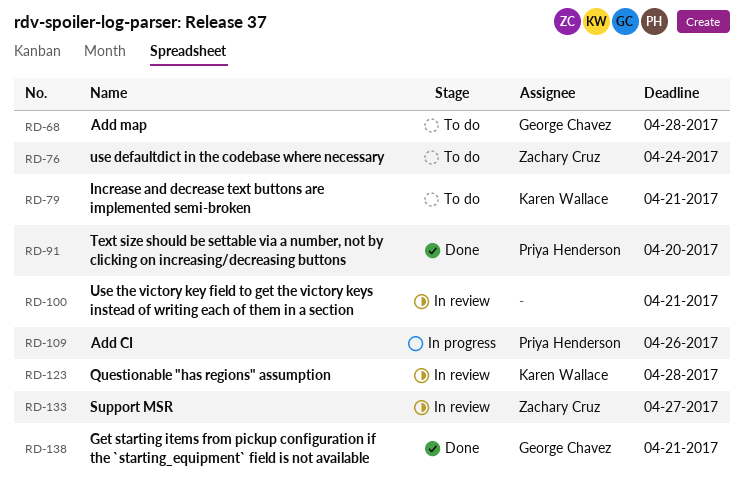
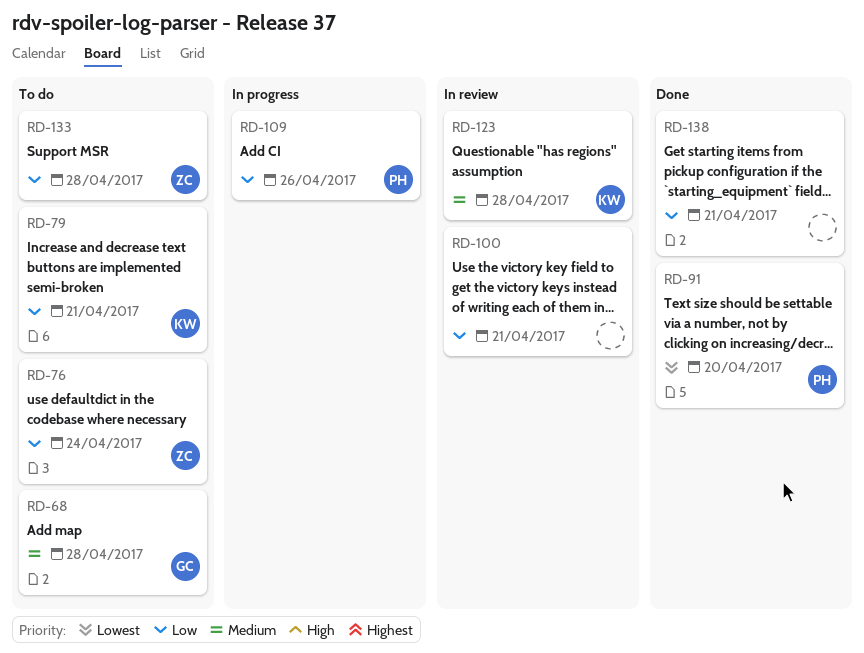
RD-133, status: In review -> To do
RD-133, due: Apr 27 -> Apr 28
RD-138, owner: George Chavez -> none

